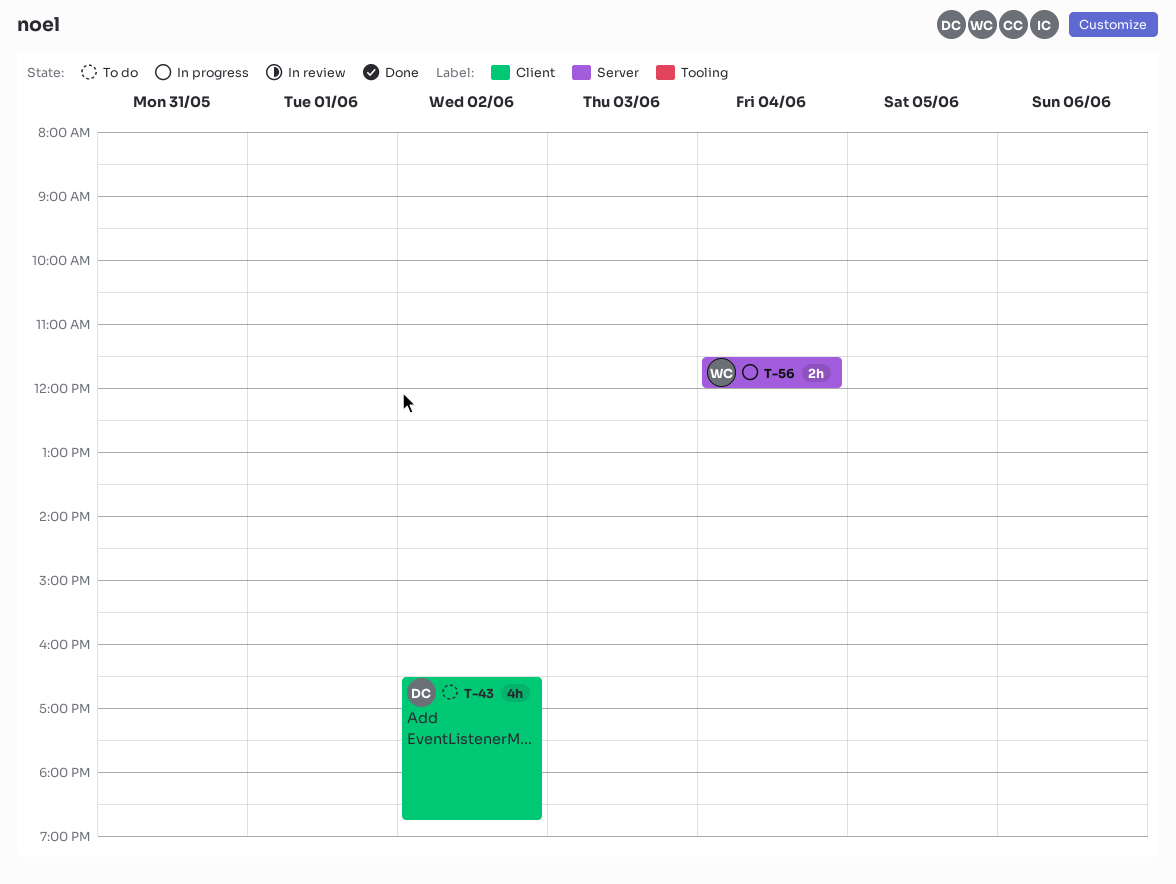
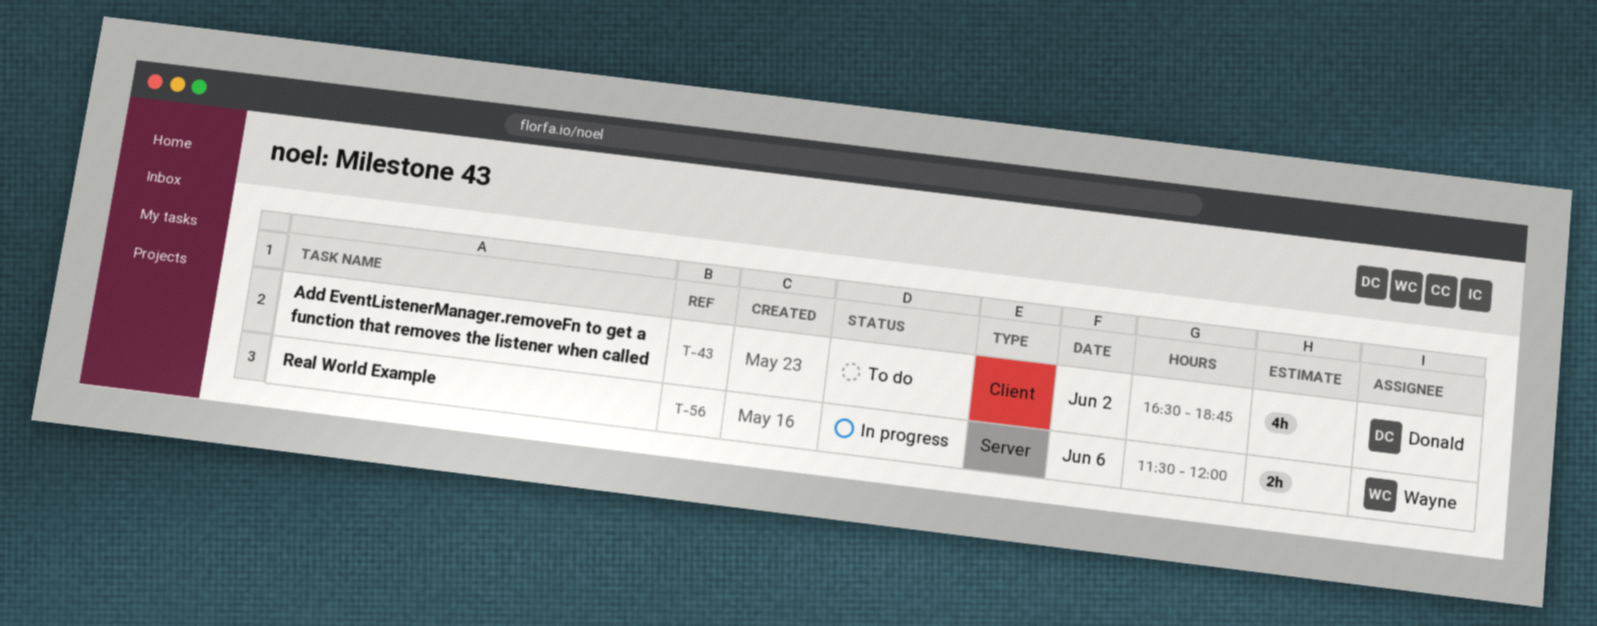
T-56, day: Jun 4 -> Jun 6

